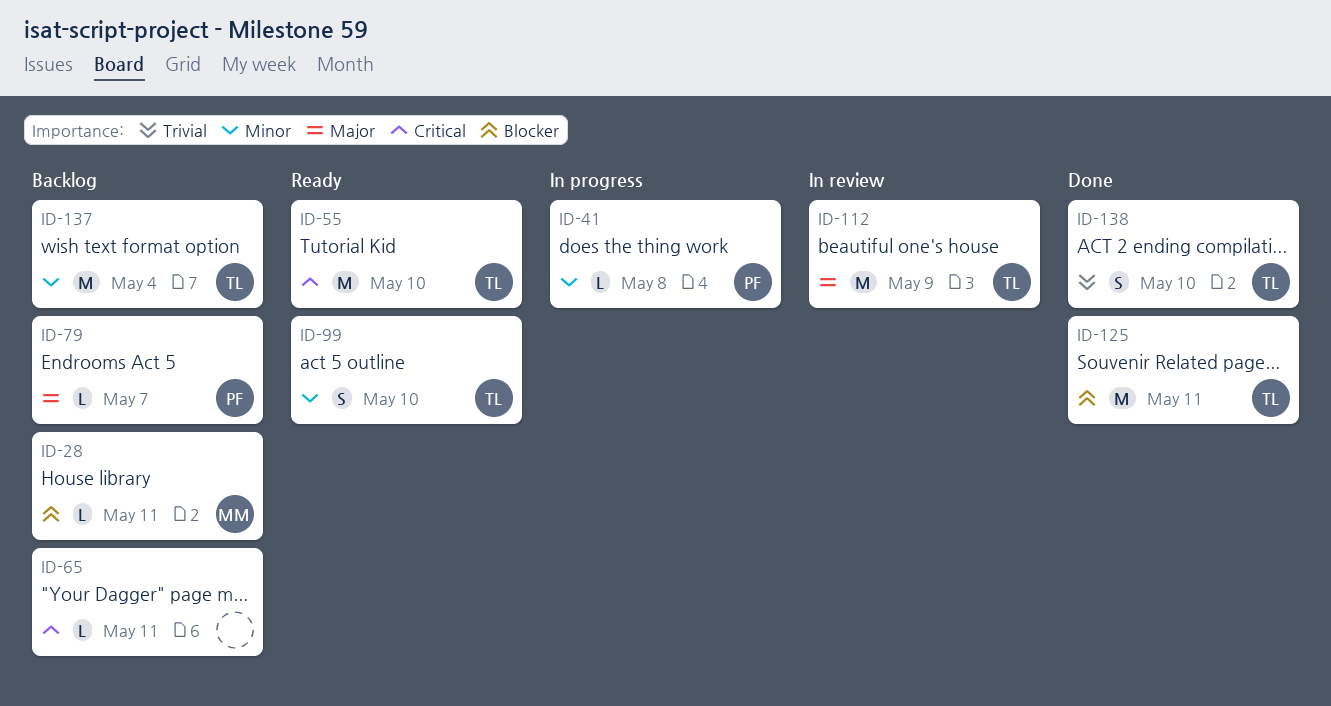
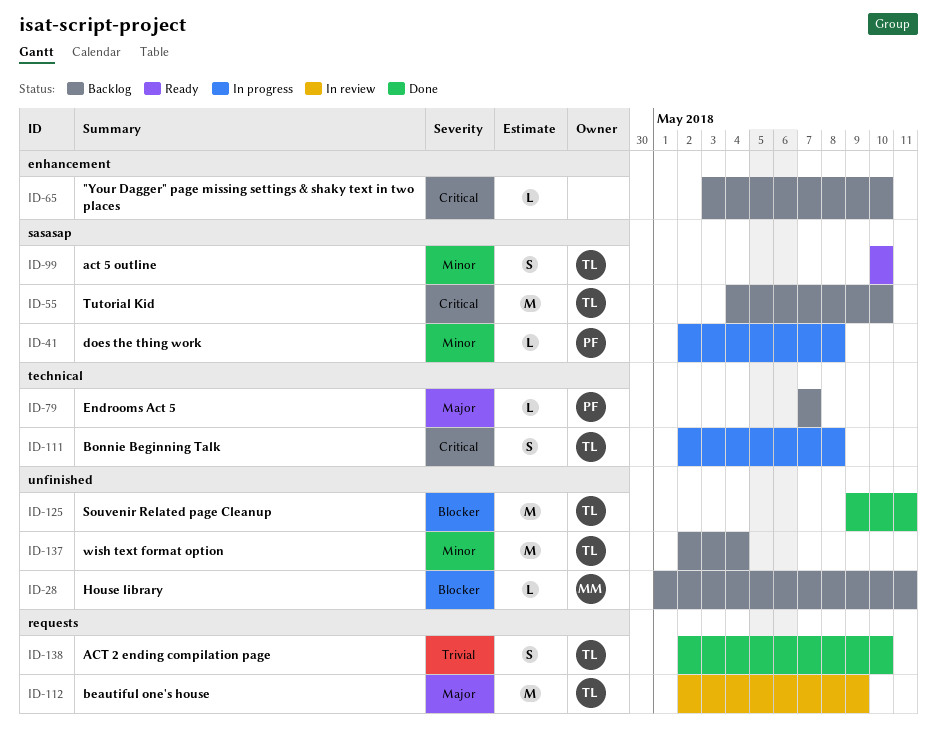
ID-55, status: Ready -> Backlog
ID-65, due: May 11 -> May 10
ID-111: none -> present

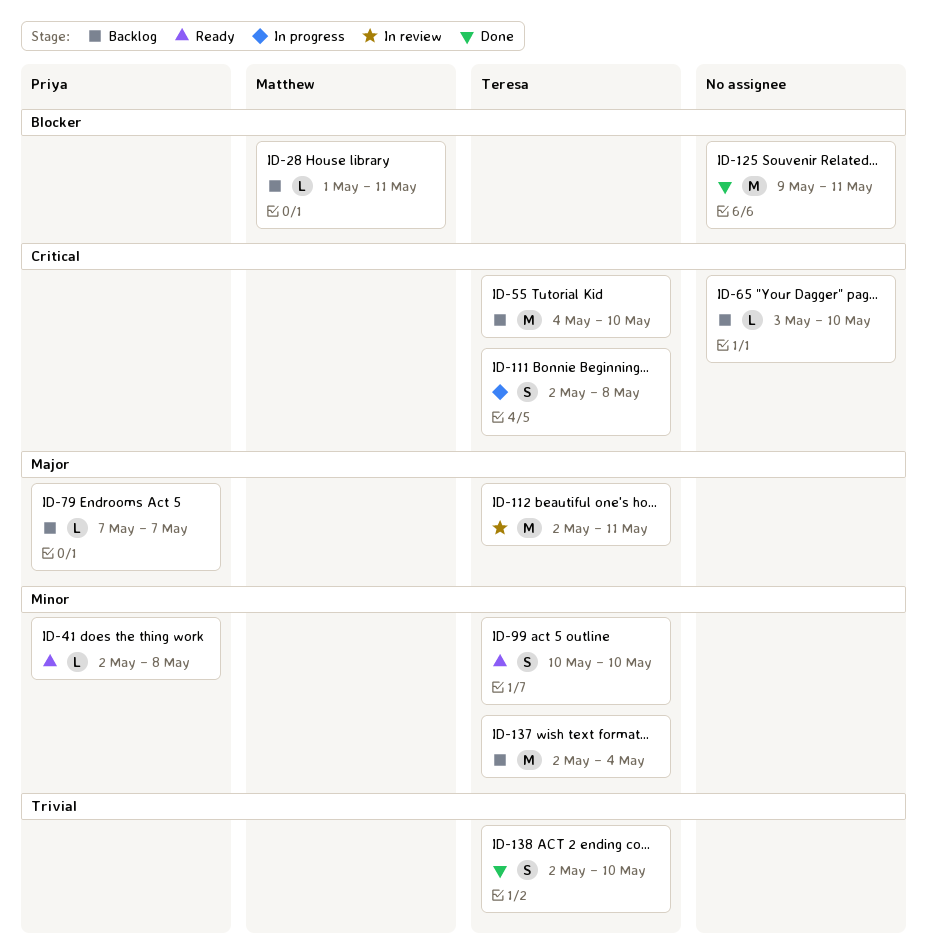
ID-41, status: In progress -> Ready
ID-112, due: May 9 -> May 11
ID-125, owner: Teresa -> none

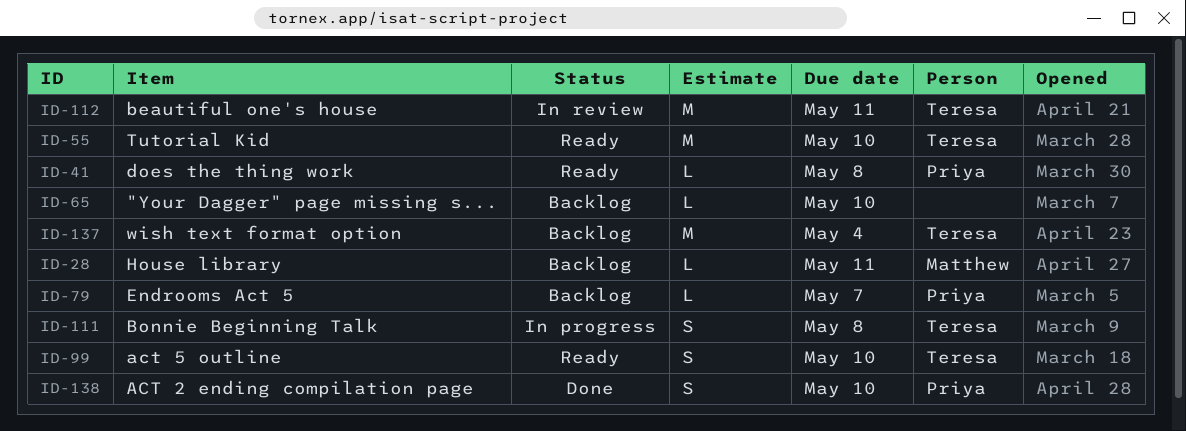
ID-55, status: Backlog -> Ready
ID-125: present -> none
ID-138, owner: Teresa -> Priya

